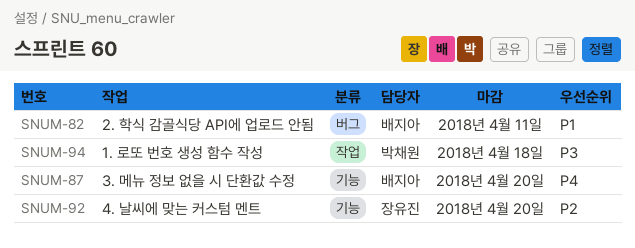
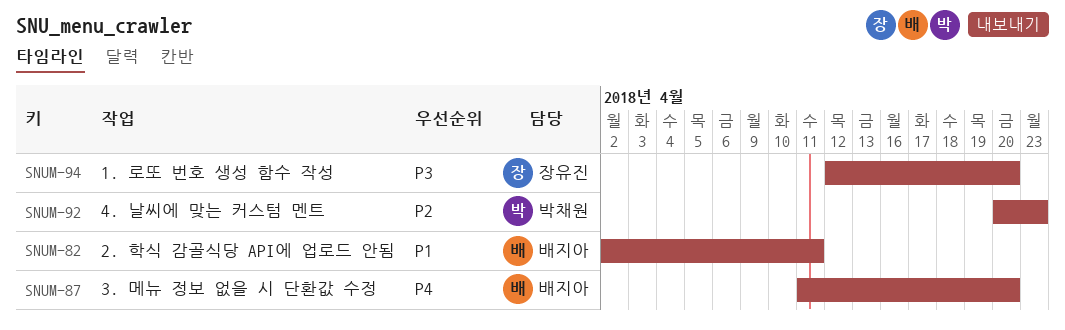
SNUM-92, owner: 장유진 -> 박채원
SNUM-92, due: Apr 20 -> Apr 23
SNUM-94, owner: 박채원 -> 장유진
SNUM-94, due: Apr 18 -> Apr 20

